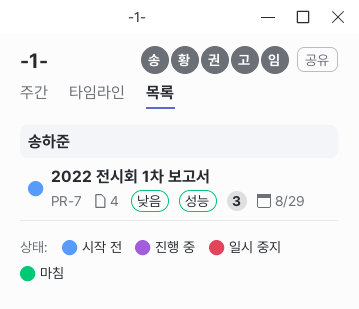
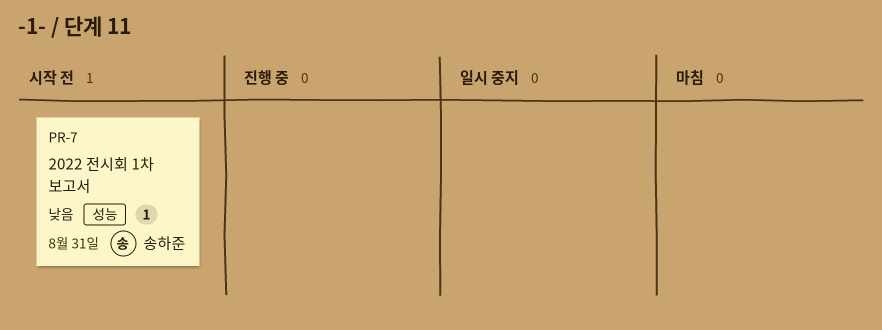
PR-7, estimate: 3 -> 1
PR-7, due: Aug 29 -> Aug 31

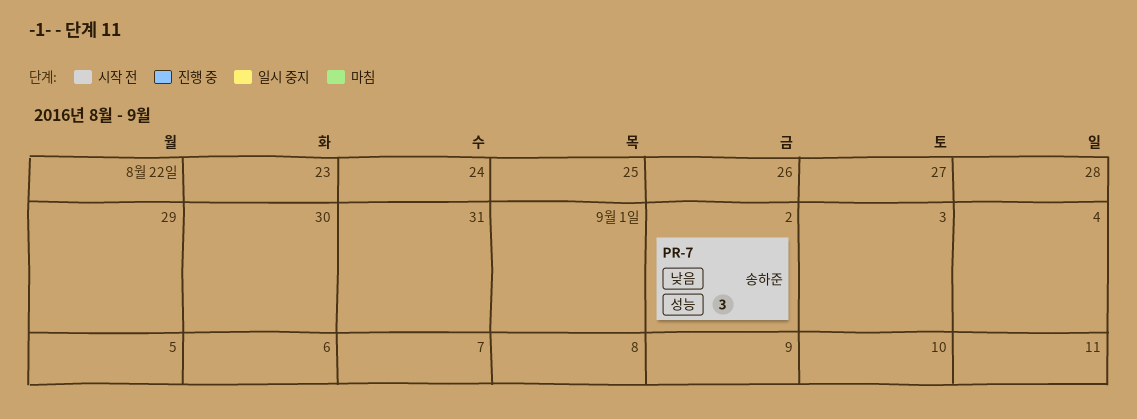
PR-7, estimate: 1 -> 3
PR-7, due: Aug 31 -> Sep 2

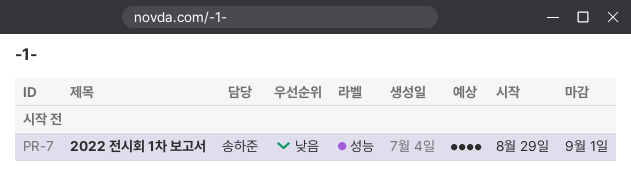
PR-7, estimate: 3 -> 4
PR-7, due: Sep 2 -> Sep 1

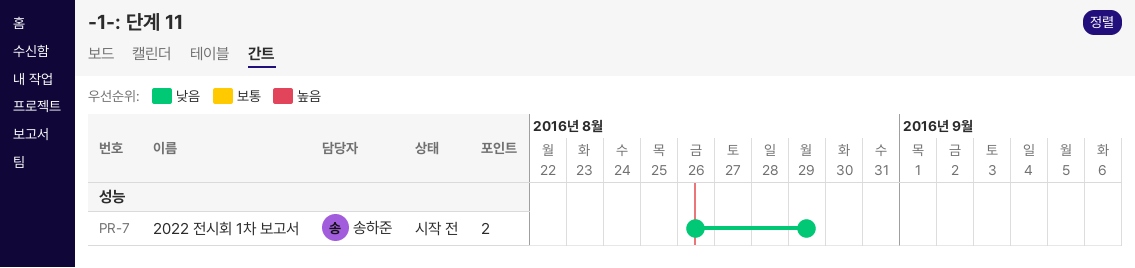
PR-7, estimate: 4 -> 2
PR-7, start: Aug 29 -> Aug 26
PR-7, due: Sep 1 -> Aug 29

